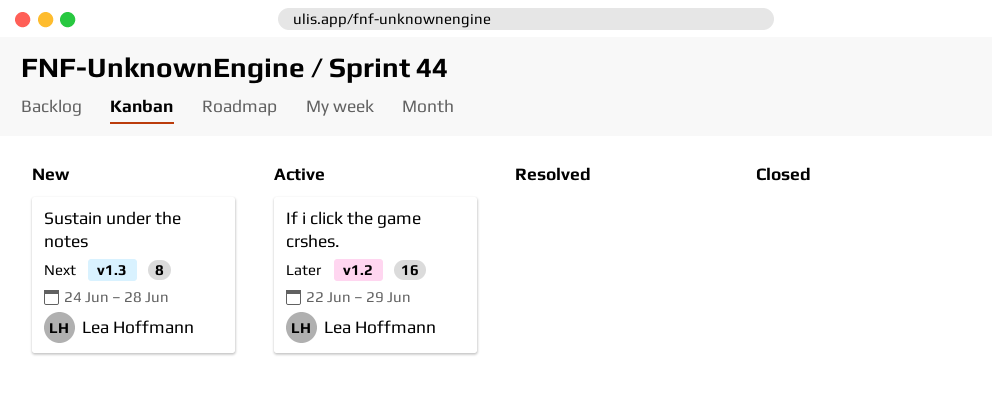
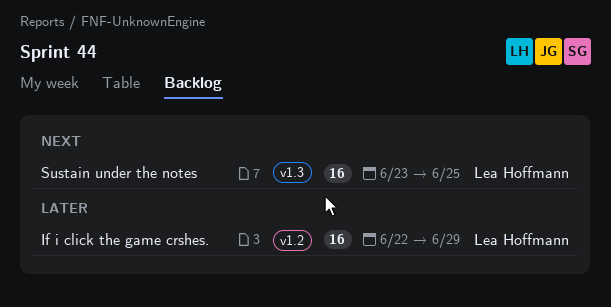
Sustain under the notes, estimate: 8 -> 16
Sustain under the notes, start: Jun 24 -> Jun 23
Sustain under the notes, due: Jun 28 -> Jun 25

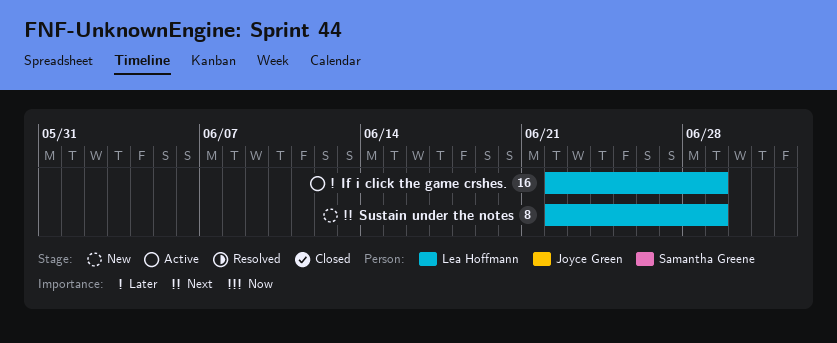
Sustain under the notes, estimate: 16 -> 8
Sustain under the notes, start: Jun 23 -> Jun 22
Sustain under the notes, due: Jun 25 -> Jun 29

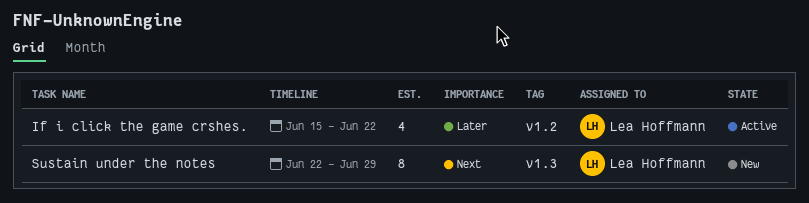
If i click the game crshes., estimate: 16 -> 4
If i click the game crshes., start: Jun 22 -> Jun 15
If i click the game crshes., due: Jun 29 -> Jun 22

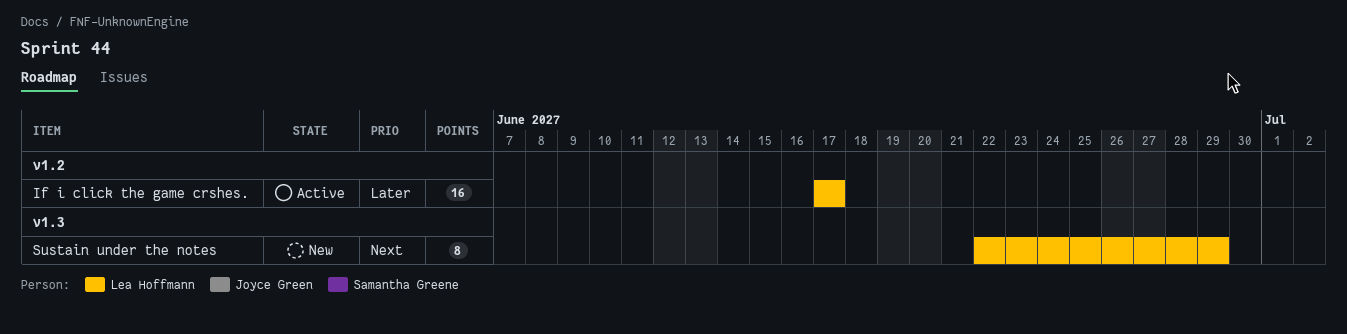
If i click the game crshes., estimate: 4 -> 16
If i click the game crshes., start: Jun 15 -> Jun 17
If i click the game crshes., due: Jun 22 -> Jun 17

